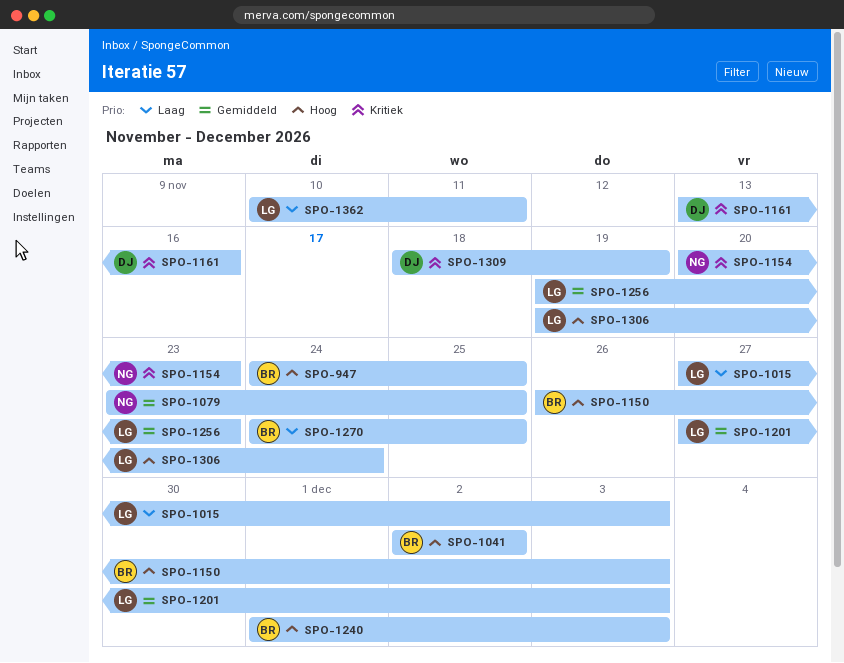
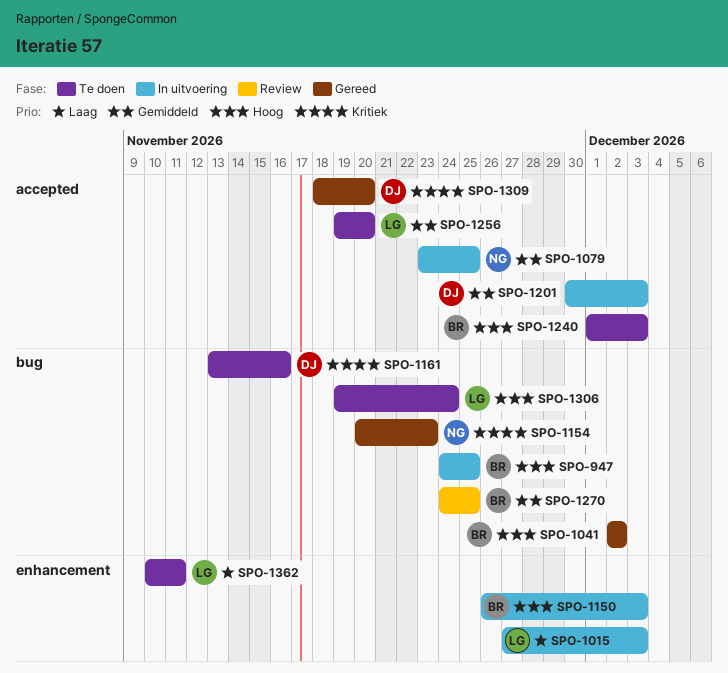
SPO-1201, owner: LG -> DJ
SPO-1201, start: Nov 27 -> Nov 30
SPO-1256, due: Nov 23 -> Nov 20
SPO-1270, priority: Laag -> Gemiddeld
SPO-1309, due: Nov 19 -> Nov 20

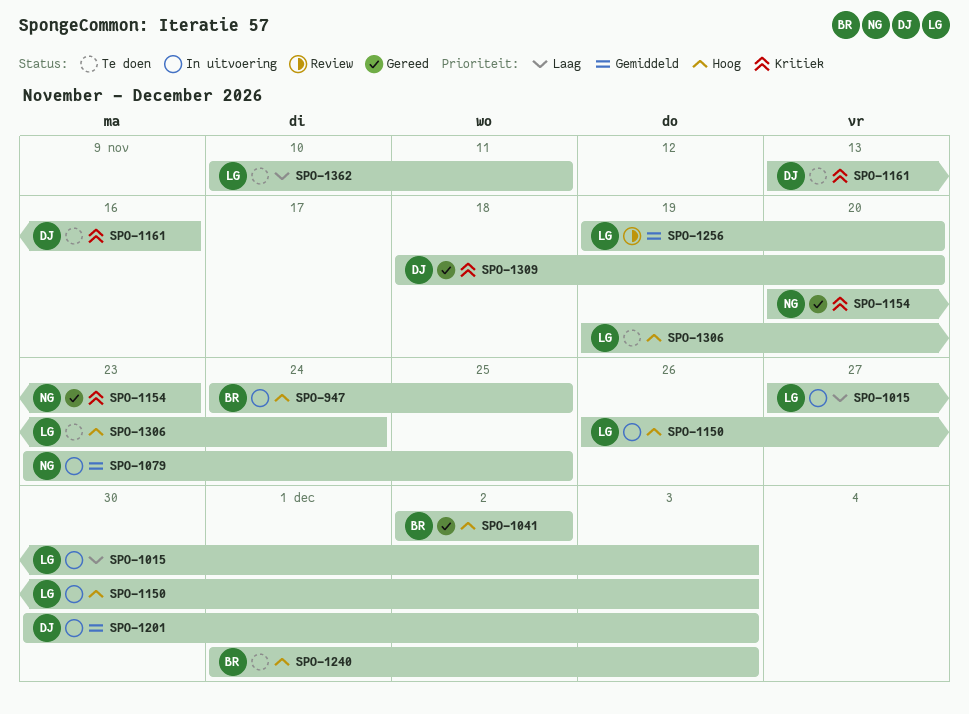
SPO-1150, owner: BR -> LG
SPO-1256, status: Te doen -> Review
SPO-1270: present -> none

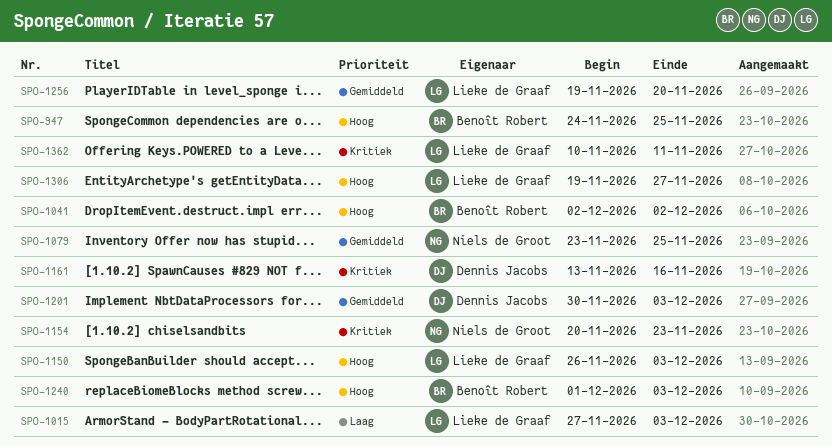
SPO-1306, due: Nov 24 -> Nov 27
SPO-1309: present -> none
SPO-1362, priority: Laag -> Kritiek

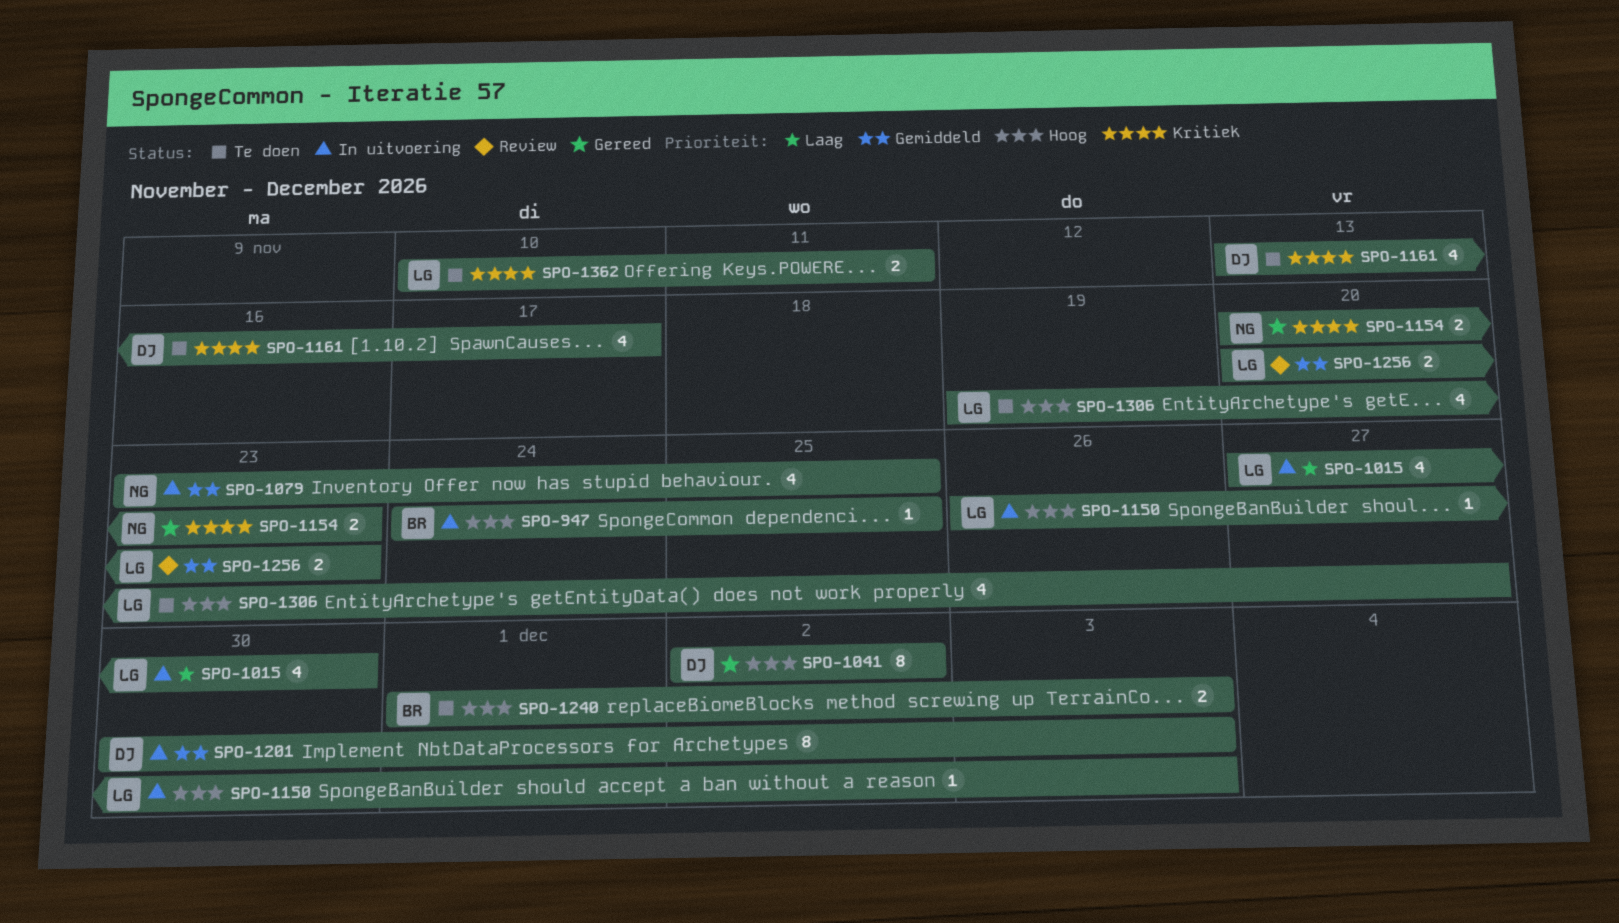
SPO-1015, due: Dec 3 -> Nov 30
SPO-1041, owner: Benoît Robert -> Dennis Jacobs
SPO-1161, due: Nov 16 -> Nov 17
SPO-1256, start: Nov 19 -> Nov 20
SPO-1256, due: Nov 20 -> Nov 23

